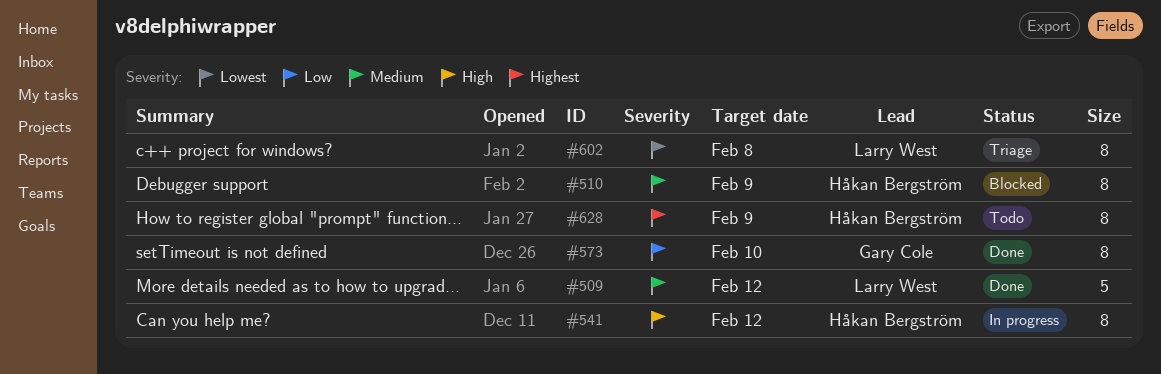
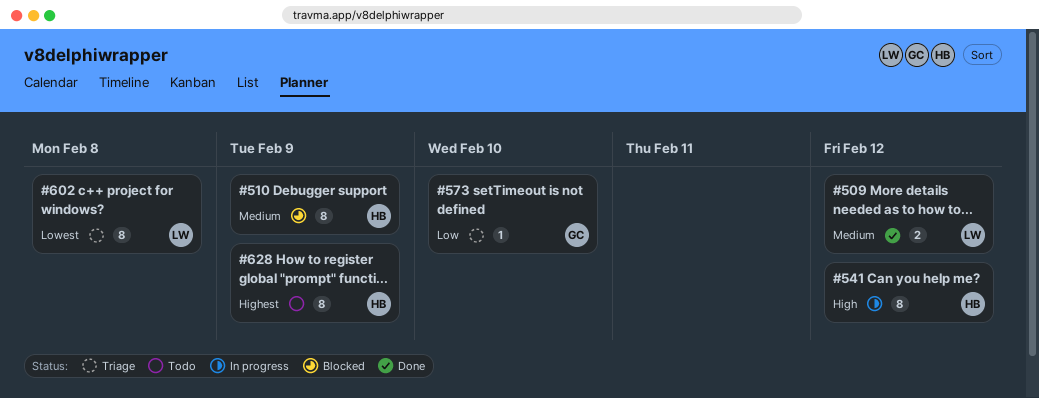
#509, estimate: 5 -> 2
#573, status: Done -> Triage
#573, estimate: 8 -> 1

